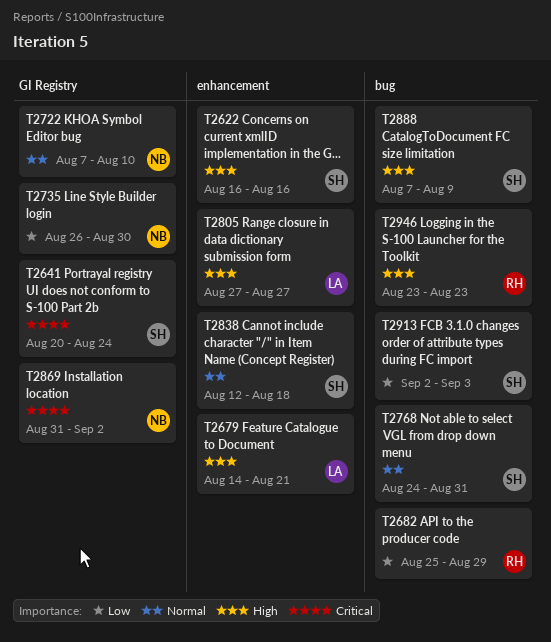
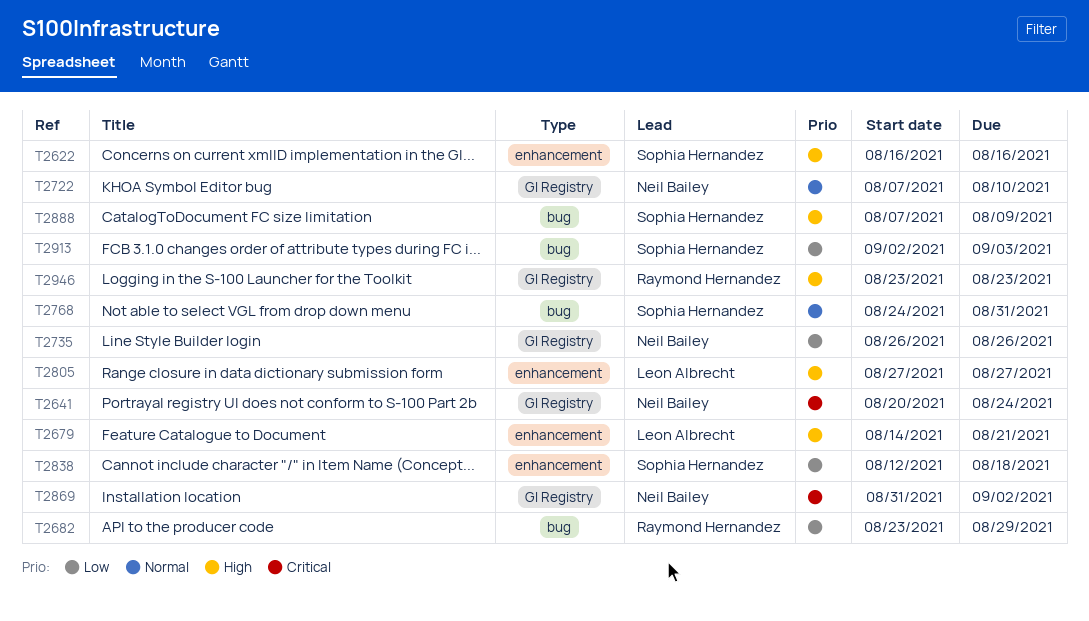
T2641, owner: Sophia Hernandez -> Neil Bailey
T2682, start: Aug 25 -> Aug 23
T2735, due: Aug 30 -> Aug 26
T2838, priority: Normal -> Low
T2946, label: bug -> GI Registry

